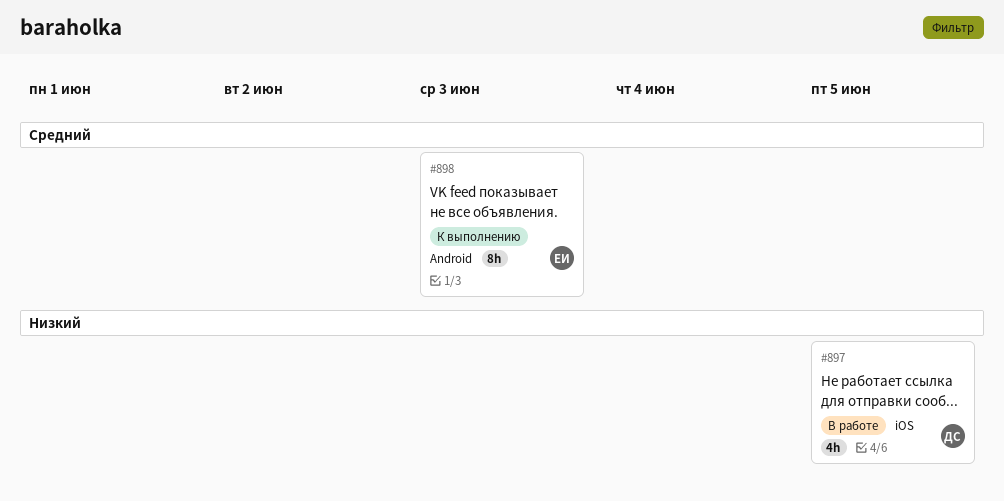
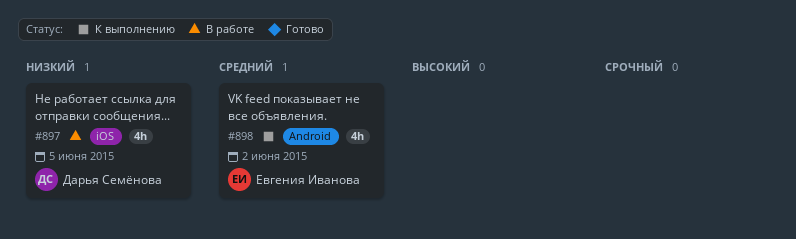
#898, estimate: 8h -> 4h
#898, due: Jun 3 -> Jun 2

